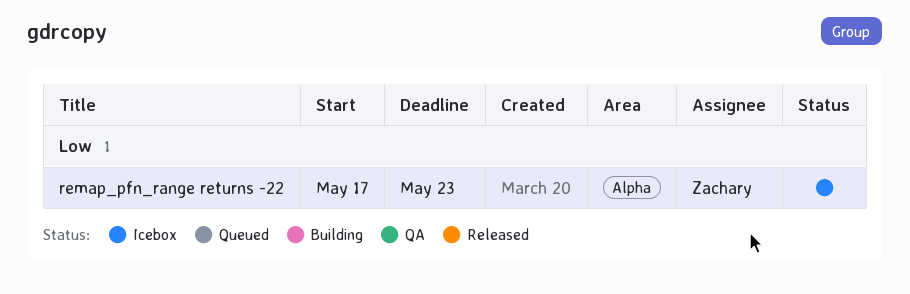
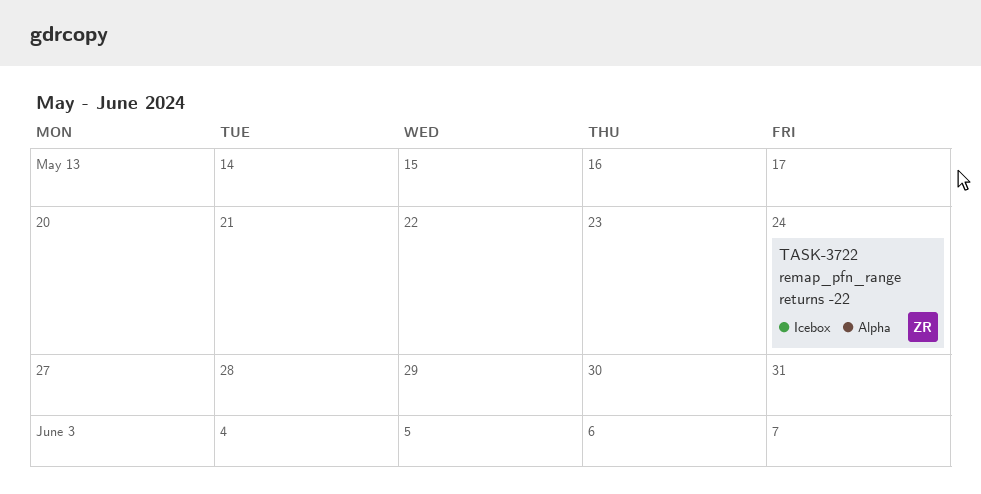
remap_pfn_range returns -22, due: May 23 -> May 24

